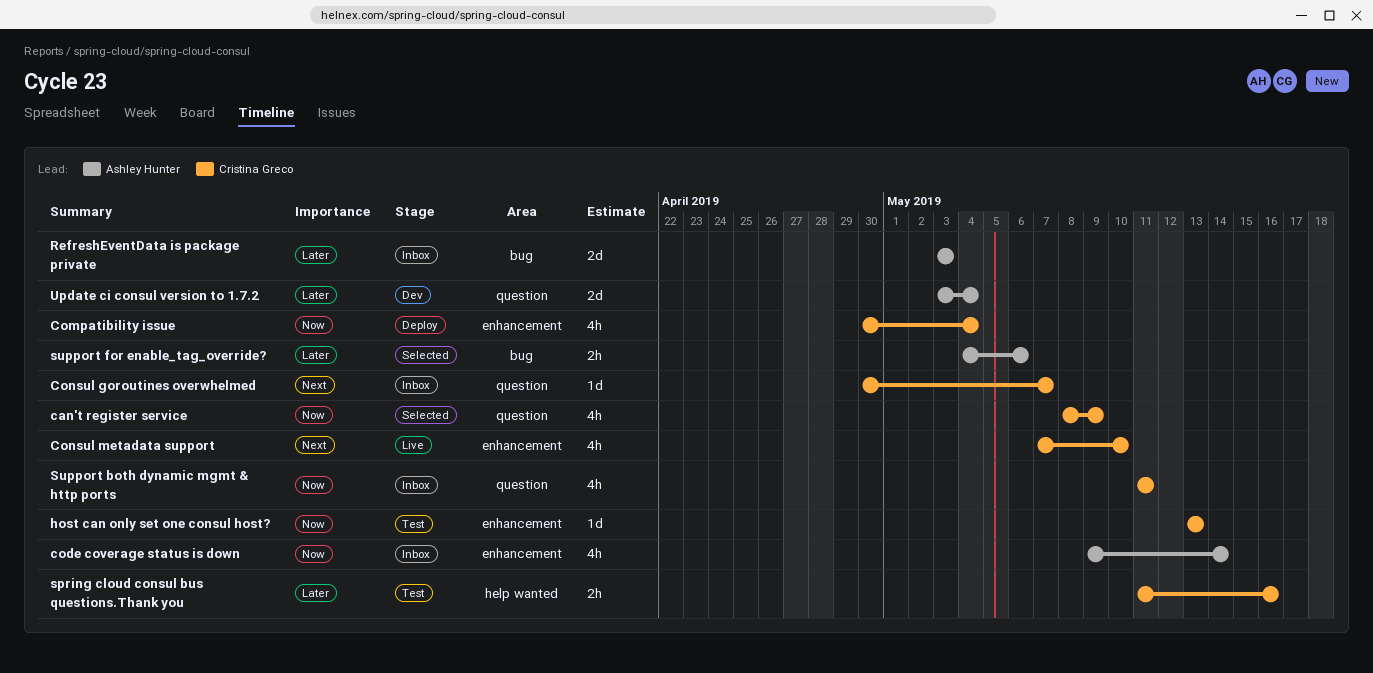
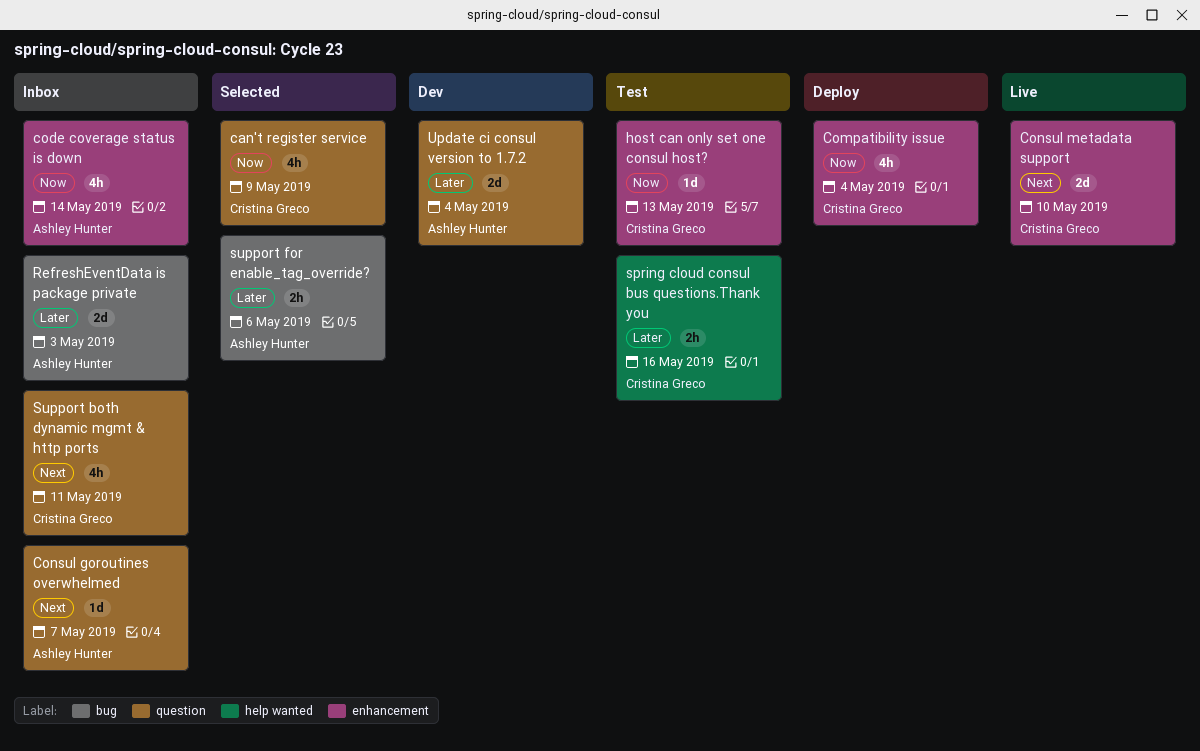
Consul goroutines overwhelmed, owner: Cristina Greco -> Ashley Hunter
Consul metadata support, estimate: 4h -> 2d
Support both dynamic mgmt & http ports, priority: Now -> Next

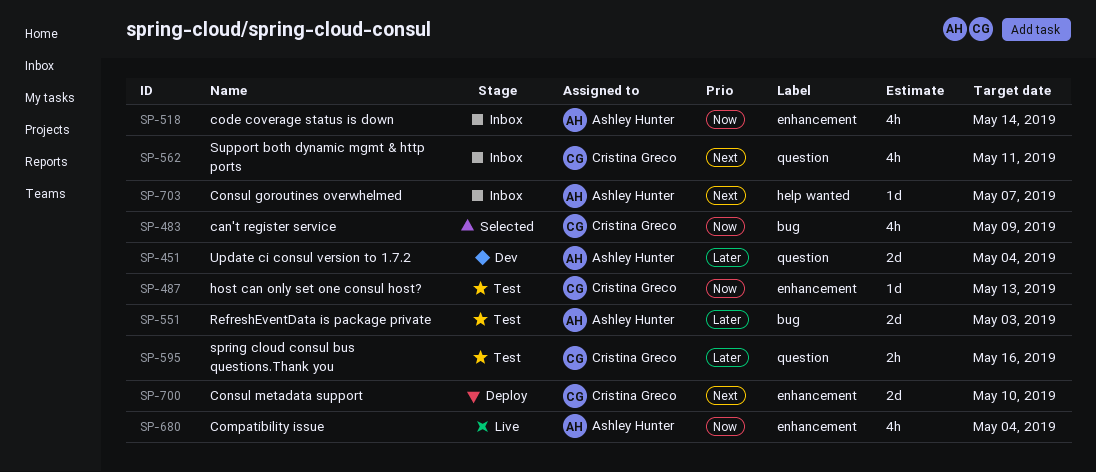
can't register service, label: question -> bug
Compatibility issue, status: Deploy -> Live
Compatibility issue, owner: Cristina Greco -> Ashley Hunter
Consul goroutines overwhelmed, label: question -> help wanted
Consul metadata support, status: Live -> Deploy
RefreshEventData is package private, status: Inbox -> Test
spring cloud consul bus questions.Thank you, label: help wanted -> question
support for enable_tag_override?: present -> none

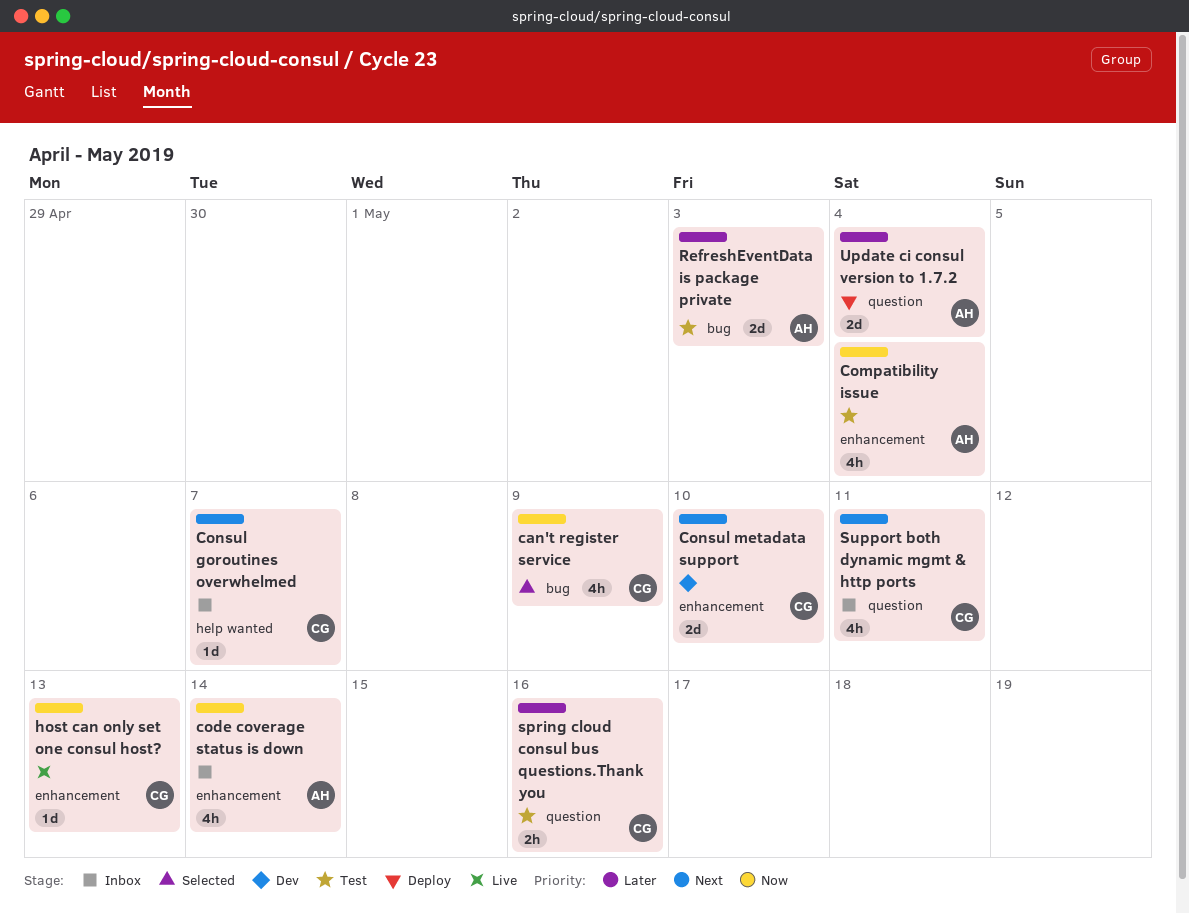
Compatibility issue, status: Live -> Test
Consul goroutines overwhelmed, owner: Ashley Hunter -> Cristina Greco
Consul metadata support, status: Deploy -> Dev
host can only set one consul host?, status: Test -> Live
Update ci consul version to 1.7.2, status: Dev -> Deploy

